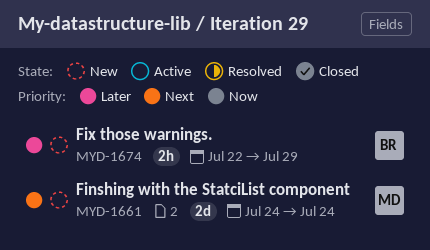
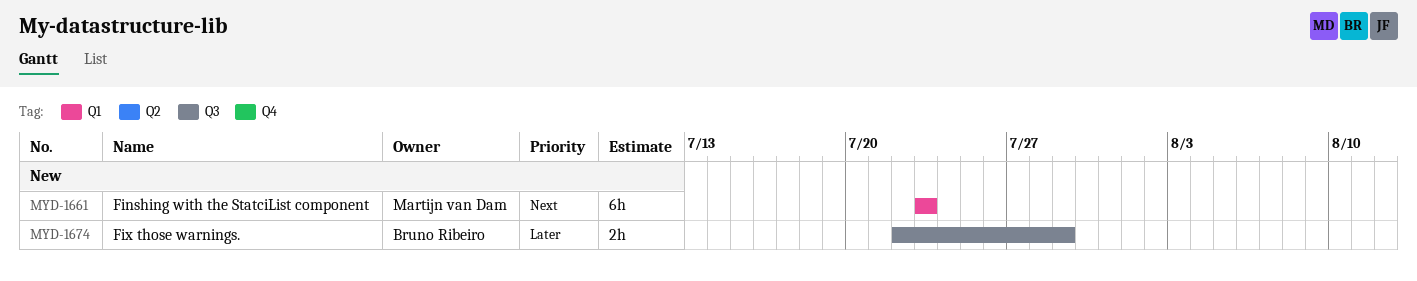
MYD-1661, estimate: 2d -> 6h
MYD-1661, start: Jul 24 -> Jul 23
MYD-1661, due: Jul 24 -> Jul 23

